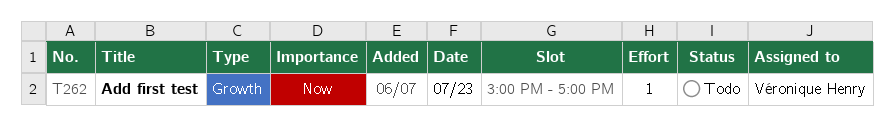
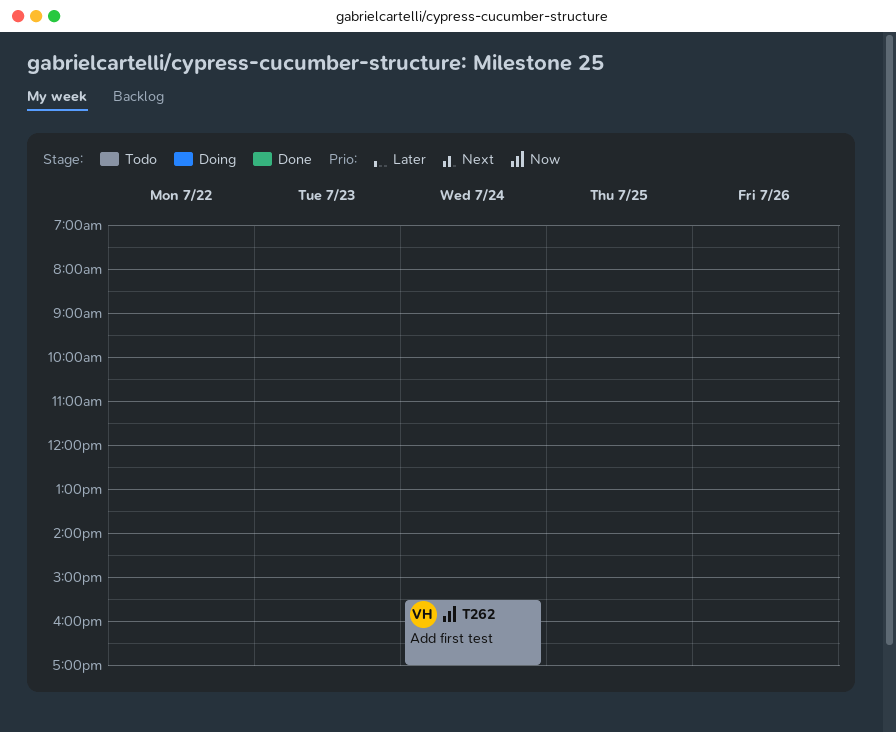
T262, day: Jul 23 -> Jul 24
T262, begins: 15:00 -> 15:30

